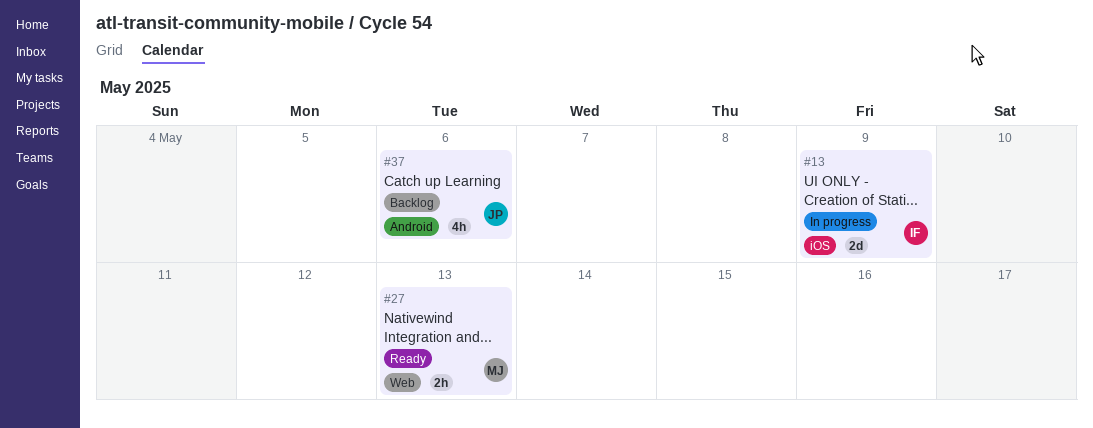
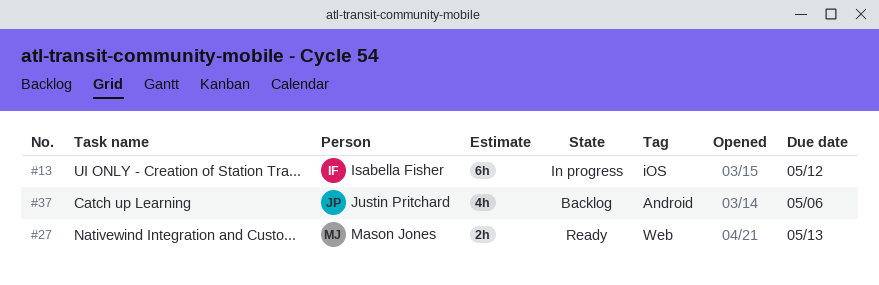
#13, estimate: 2d -> 6h
#13, due: May 9 -> May 12

